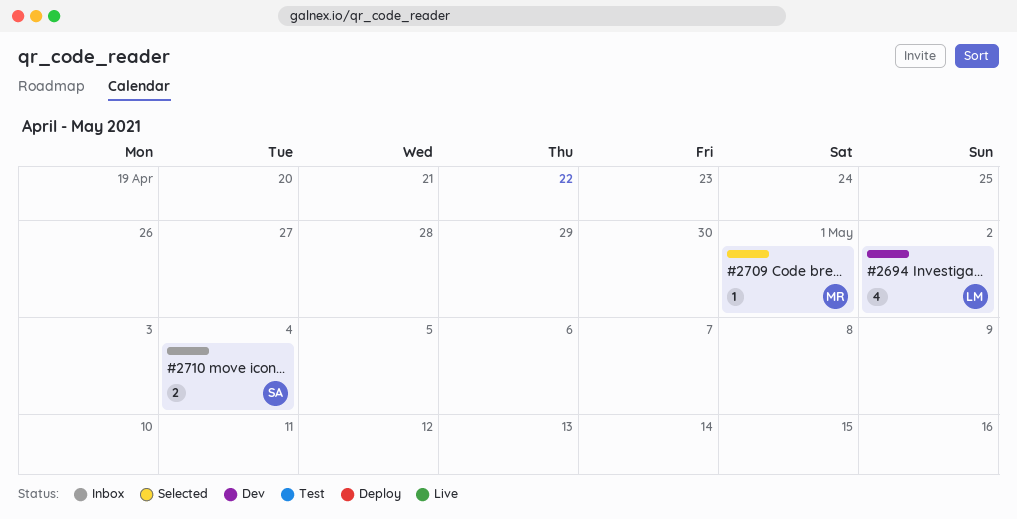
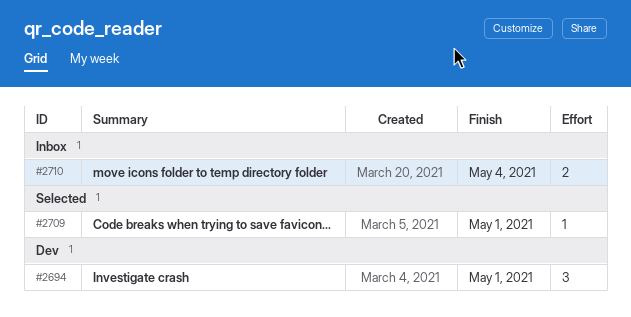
#2694, estimate: 4 -> 3
#2694, due: May 2 -> May 1

